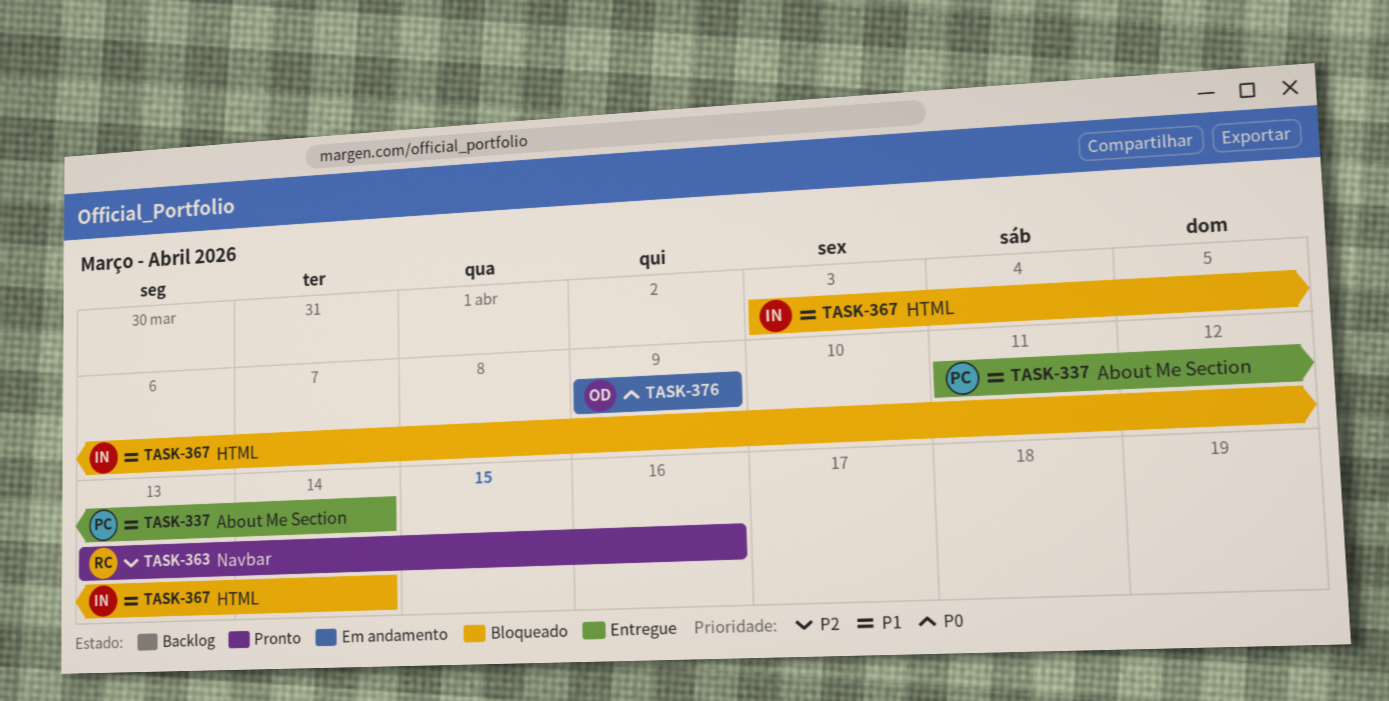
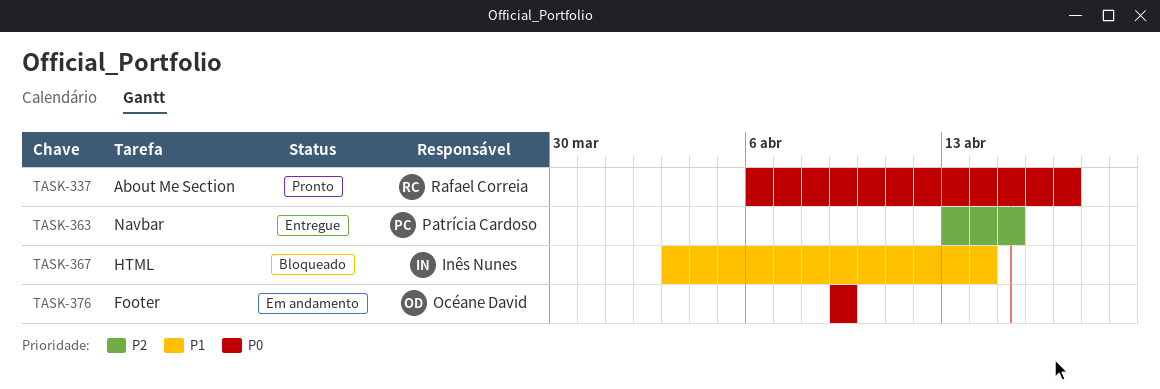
TASK-337, status: Entregue -> Pronto
TASK-337, owner: Patrícia Cardoso -> Rafael Correia
TASK-337, priority: P1 -> P0
TASK-337, start: Apr 11 -> Apr 6
TASK-337, due: Apr 14 -> Apr 17
TASK-363, status: Pronto -> Entregue
TASK-363, owner: Rafael Correia -> Patrícia Cardoso
TASK-363, due: Apr 16 -> Apr 15

